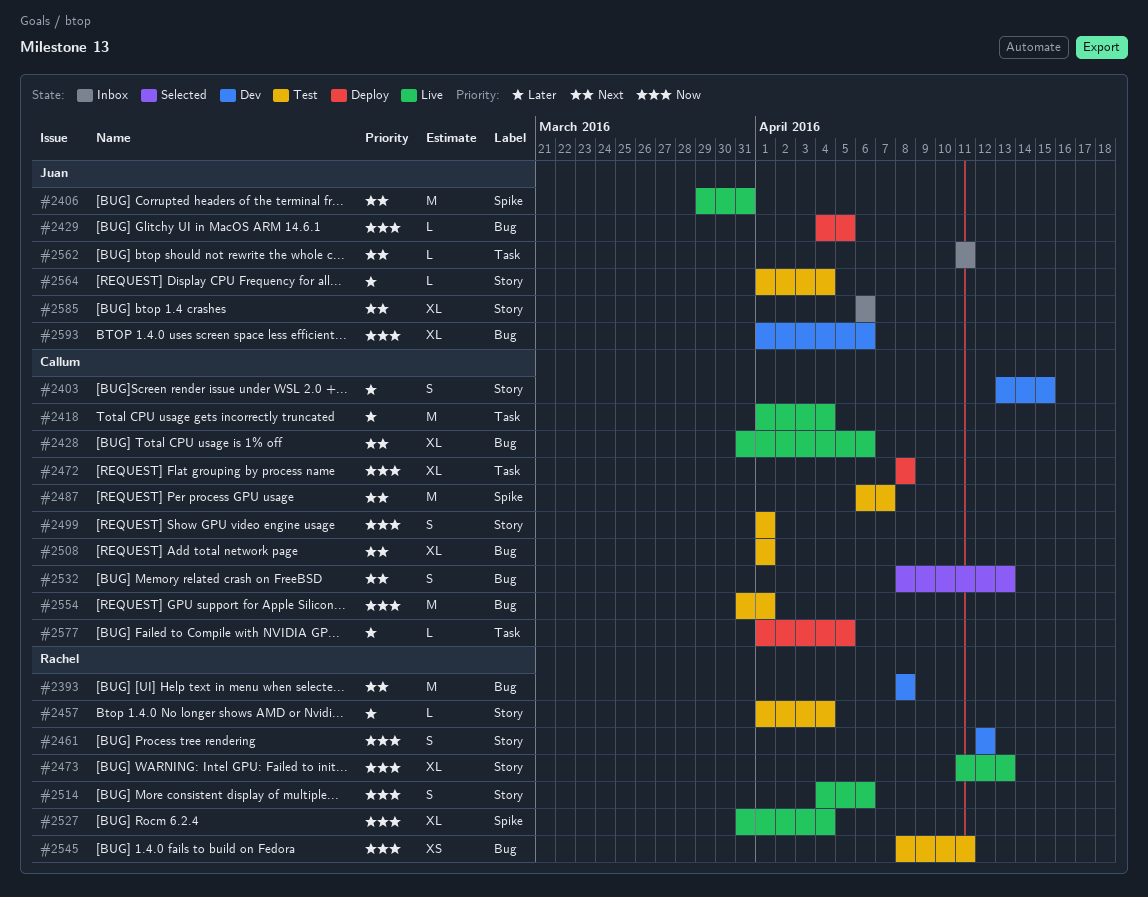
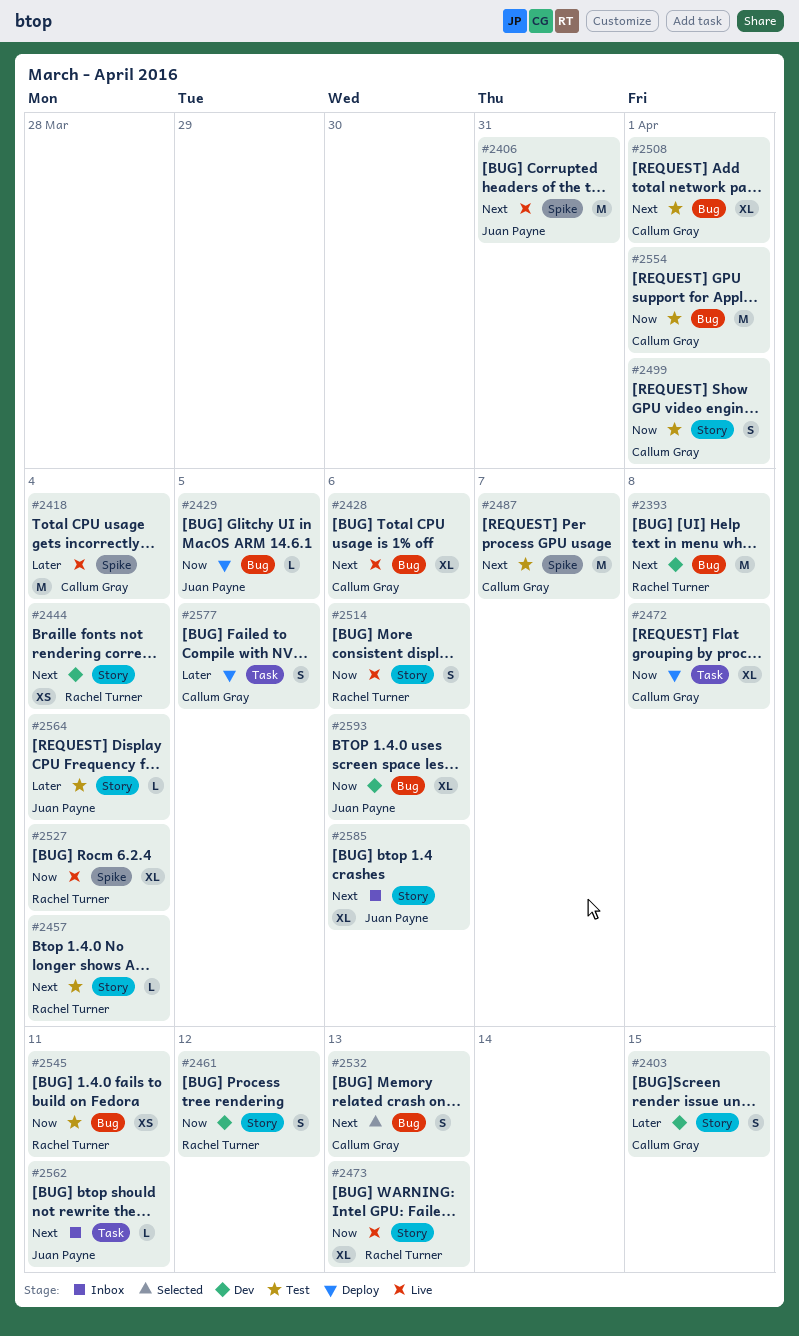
#2418, label: Task -> Spike
#2444: none -> present
#2457, priority: Later -> Next
#2577, estimate: L -> S

